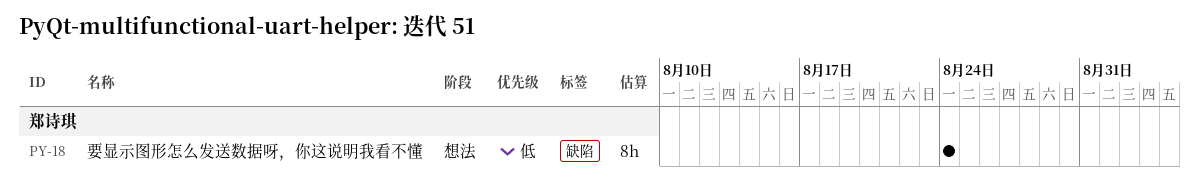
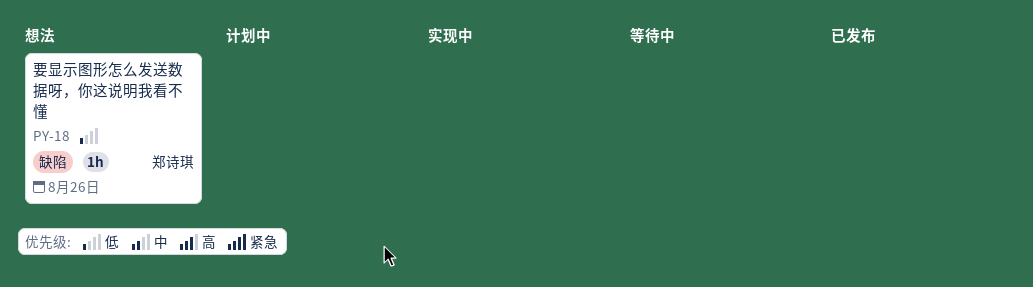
PY-18, estimate: 8h -> 1h
PY-18, due: Aug 24 -> Aug 26

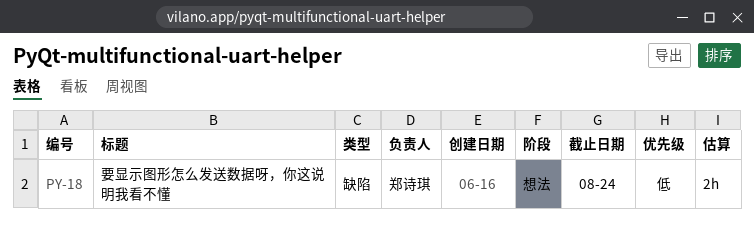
PY-18, estimate: 1h -> 2h
PY-18, due: Aug 26 -> Aug 24

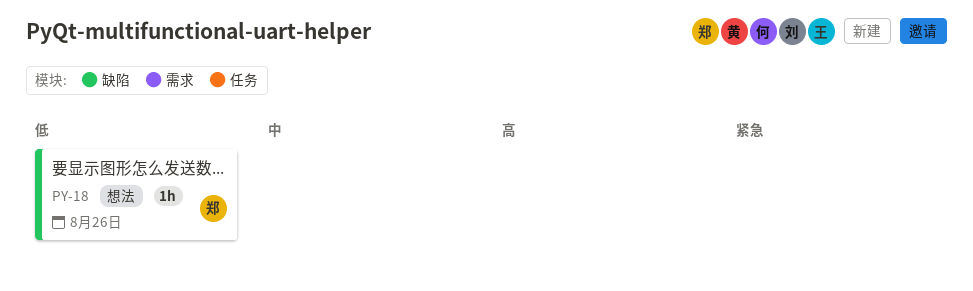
PY-18, estimate: 2h -> 1h
PY-18, due: Aug 24 -> Aug 26

